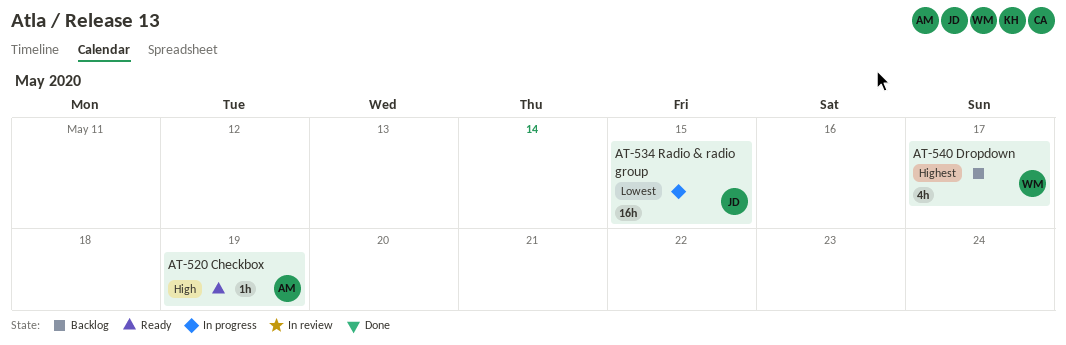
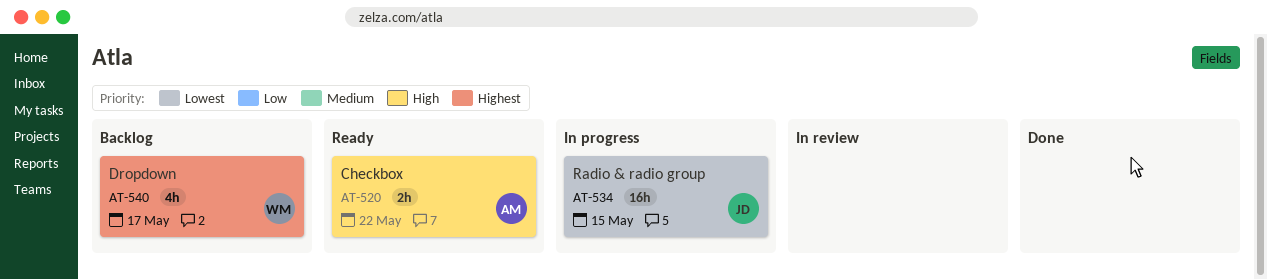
AT-520, estimate: 1h -> 2h
AT-520, due: May 19 -> May 22

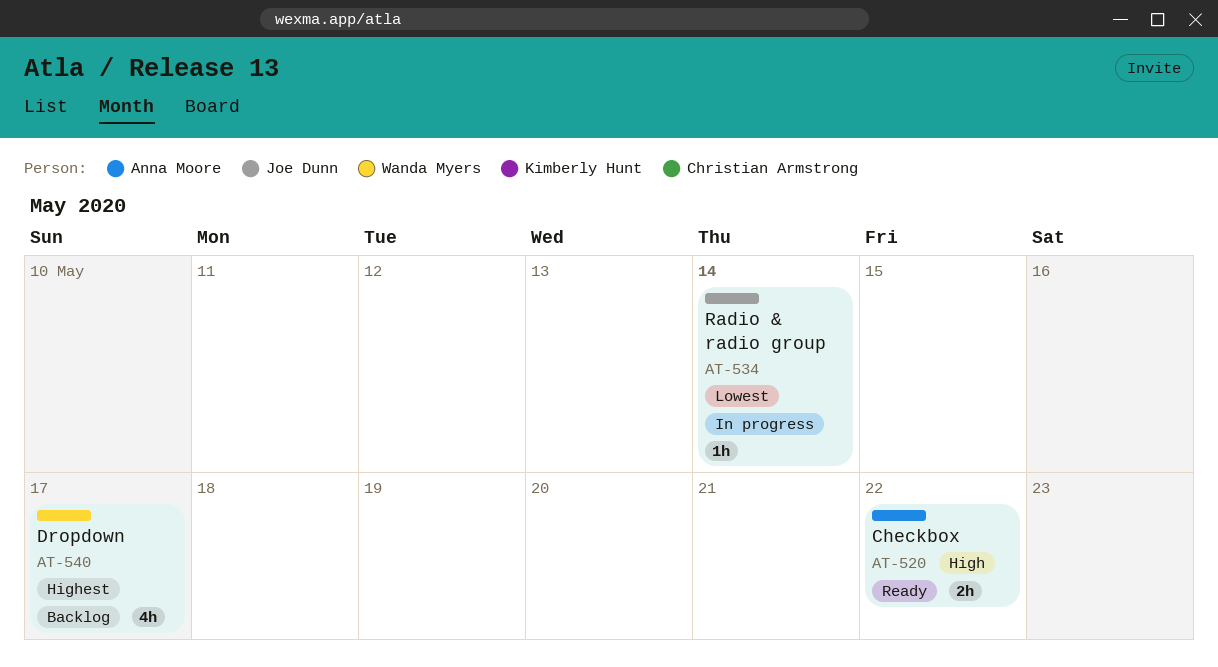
AT-534, estimate: 16h -> 1h
AT-534, due: May 15 -> May 14

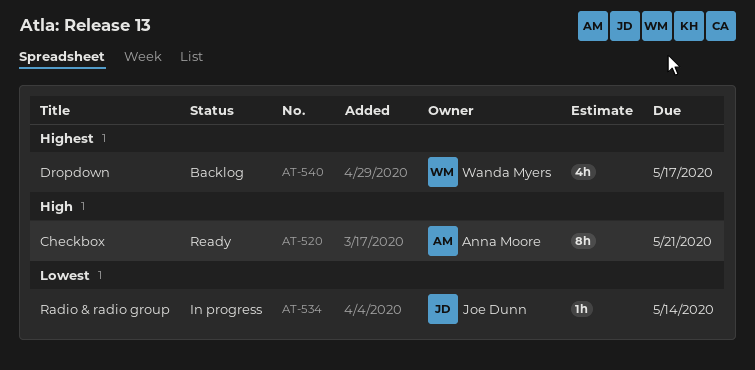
AT-520, estimate: 2h -> 8h
AT-520, due: May 22 -> May 21

